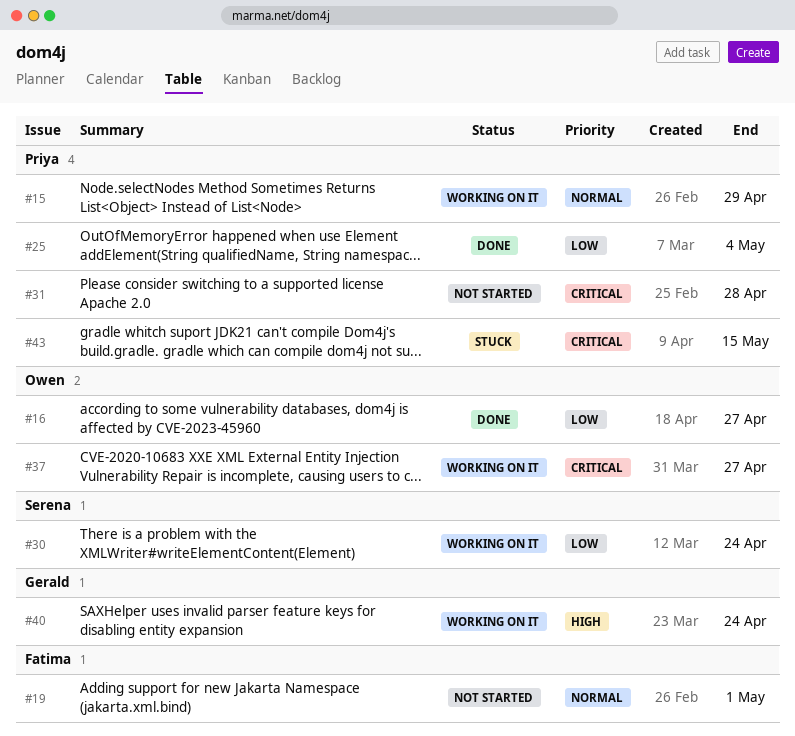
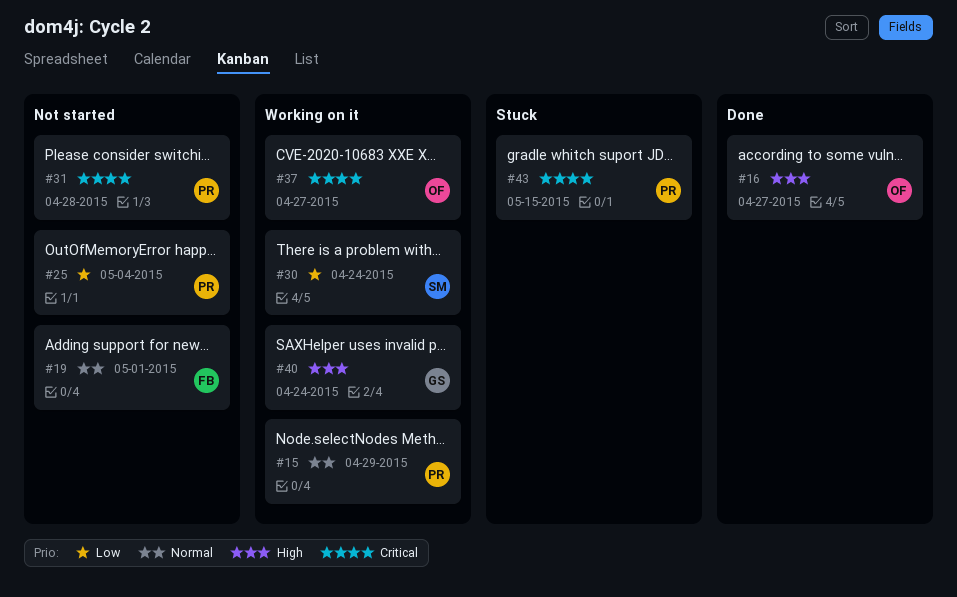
#16, priority: Low -> High
#25, status: Done -> Not started

